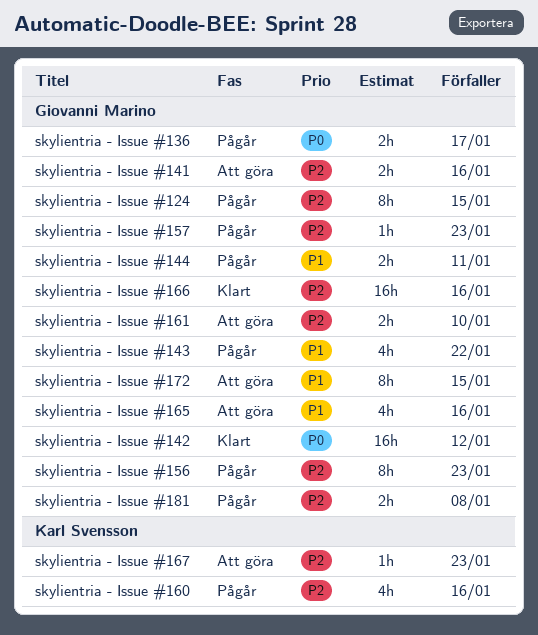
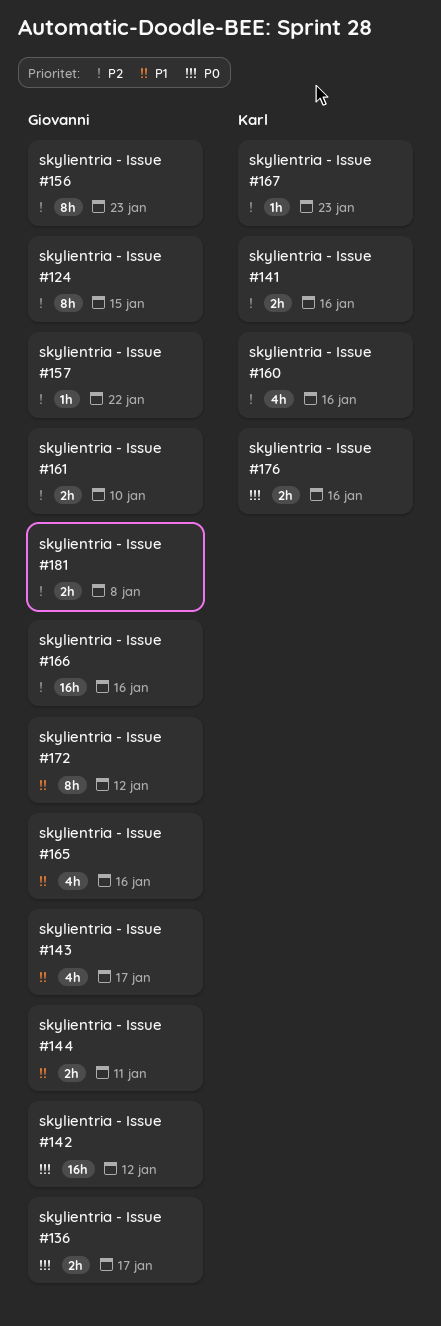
skylientria - Issue #141, owner: Giovanni Marino -> Karl Svensson
skylientria - Issue #143, due: Jan 22 -> Jan 17
skylientria - Issue #157, due: Jan 23 -> Jan 22
skylientria - Issue #172, due: Jan 15 -> Jan 12
skylientria - Issue #176: none -> present

